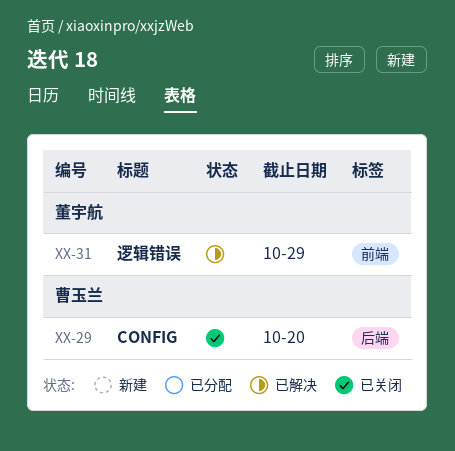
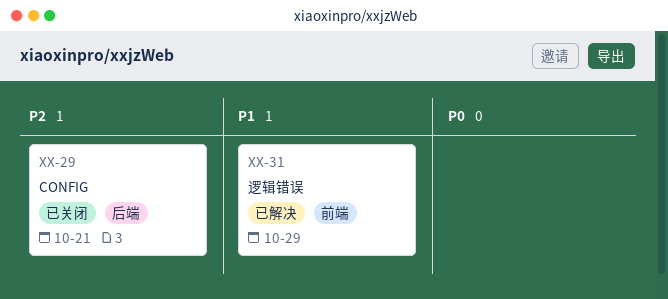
XX-29, due: Oct 20 -> Oct 21

